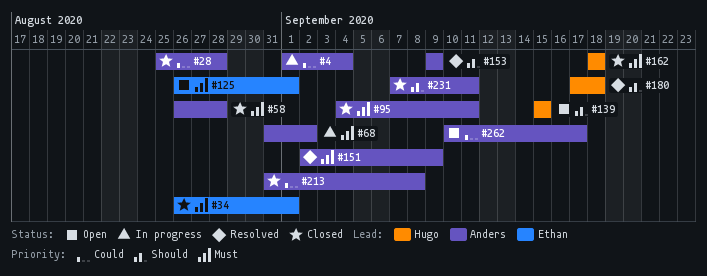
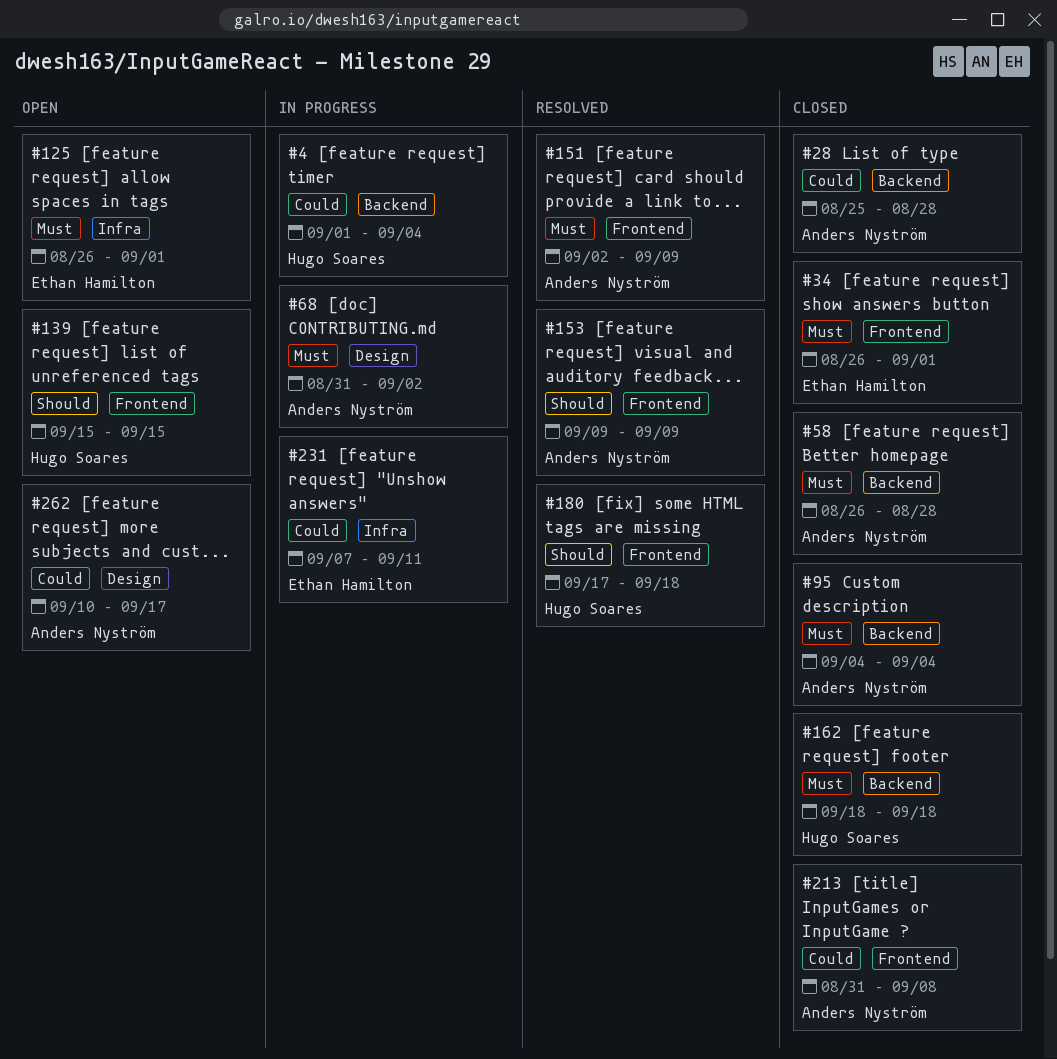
#4, owner: Anders Nyström -> Hugo Soares
#95, due: Sep 11 -> Sep 4
#231, status: Closed -> In progress
#231, owner: Anders Nyström -> Ethan Hamilton
#231, priority: Should -> Could

